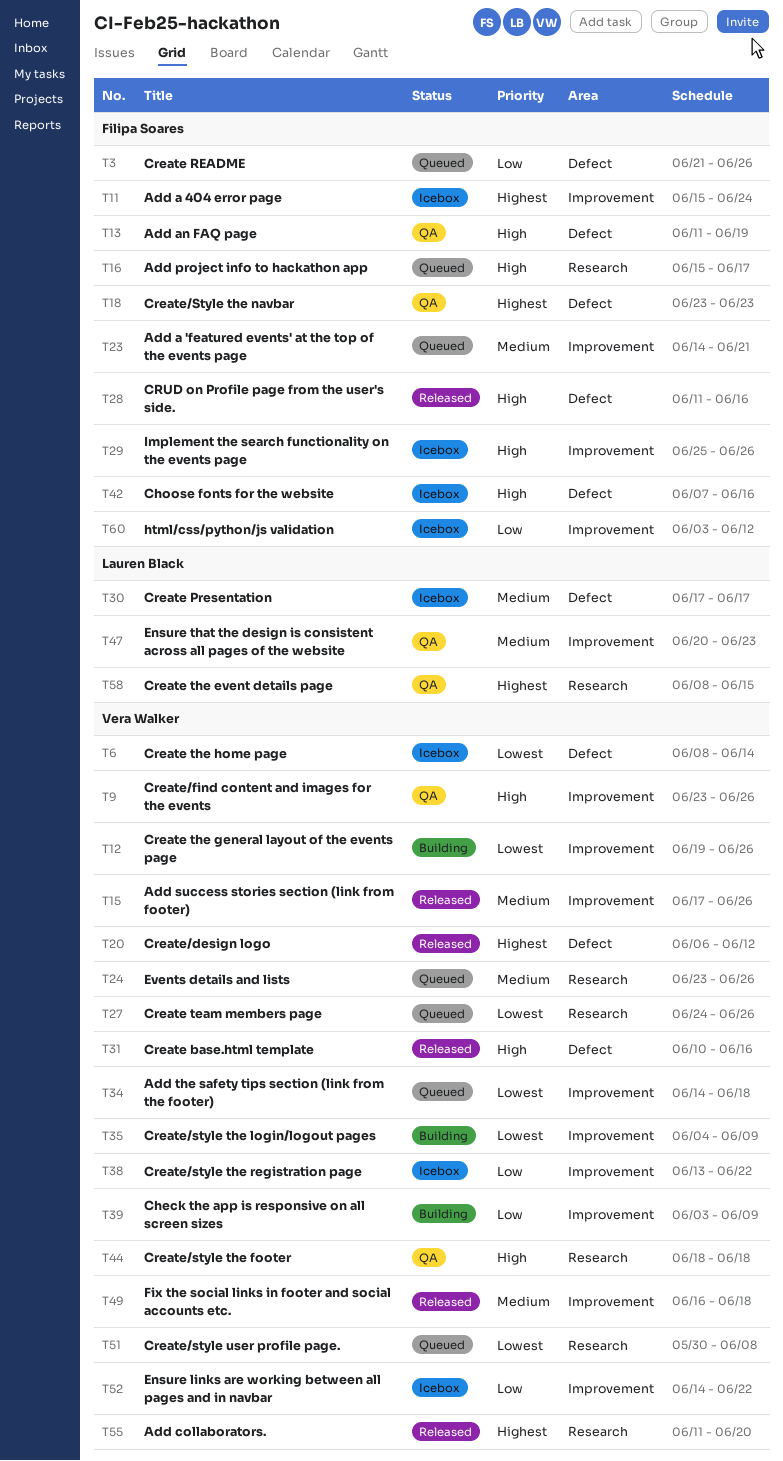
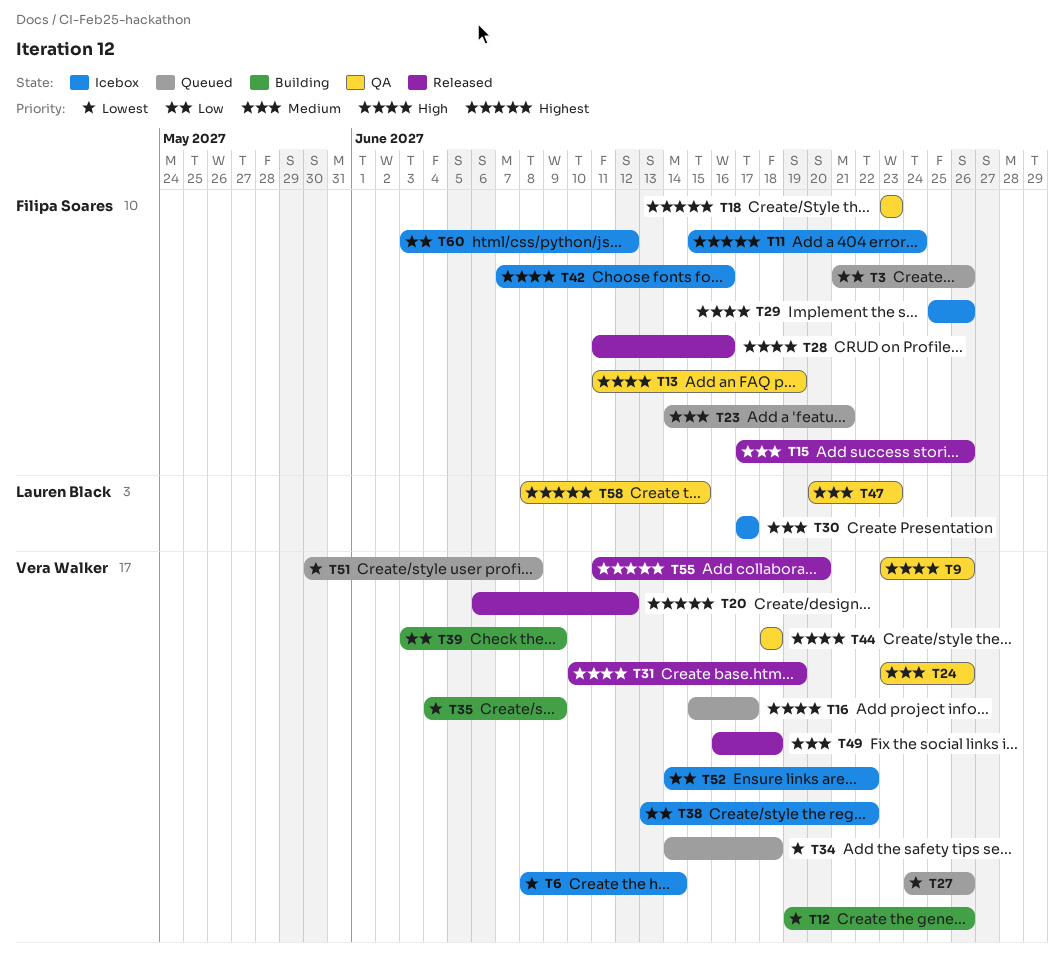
T15, owner: Vera Walker -> Filipa Soares
T16, owner: Filipa Soares -> Vera Walker
T24, status: Queued -> QA
T31, due: Jun 16 -> Jun 19

